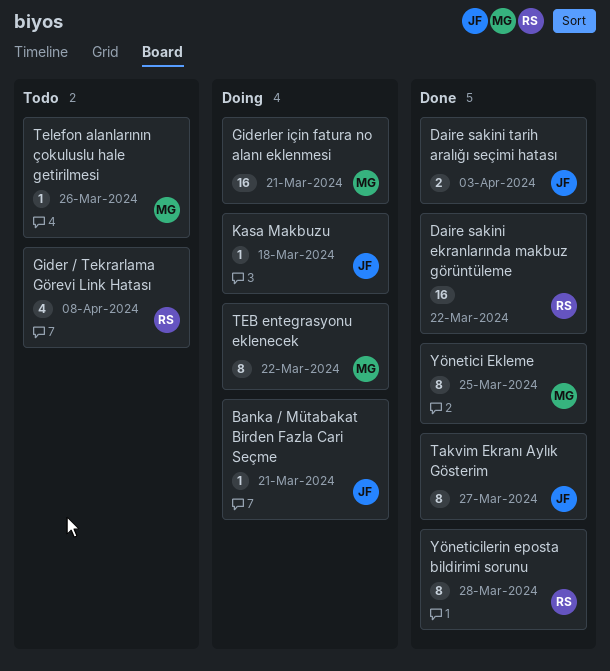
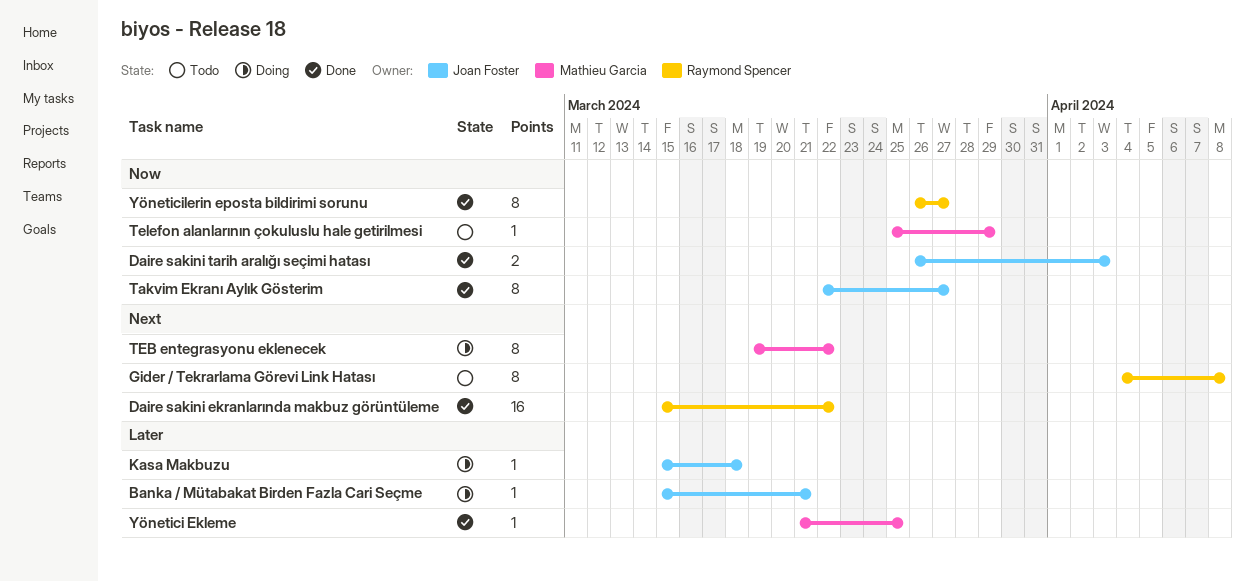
Gider / Tekrarlama Görevi Link Hatası, estimate: 4 -> 8
Giderler için fatura no alanı eklenmesi: present -> none
Telefon alanlarının çokuluslu hale getirilmesi, due: Mar 26 -> Mar 29
Yönetici Ekleme, estimate: 8 -> 1
Yöneticilerin eposta bildirimi sorunu, due: Mar 28 -> Mar 27

